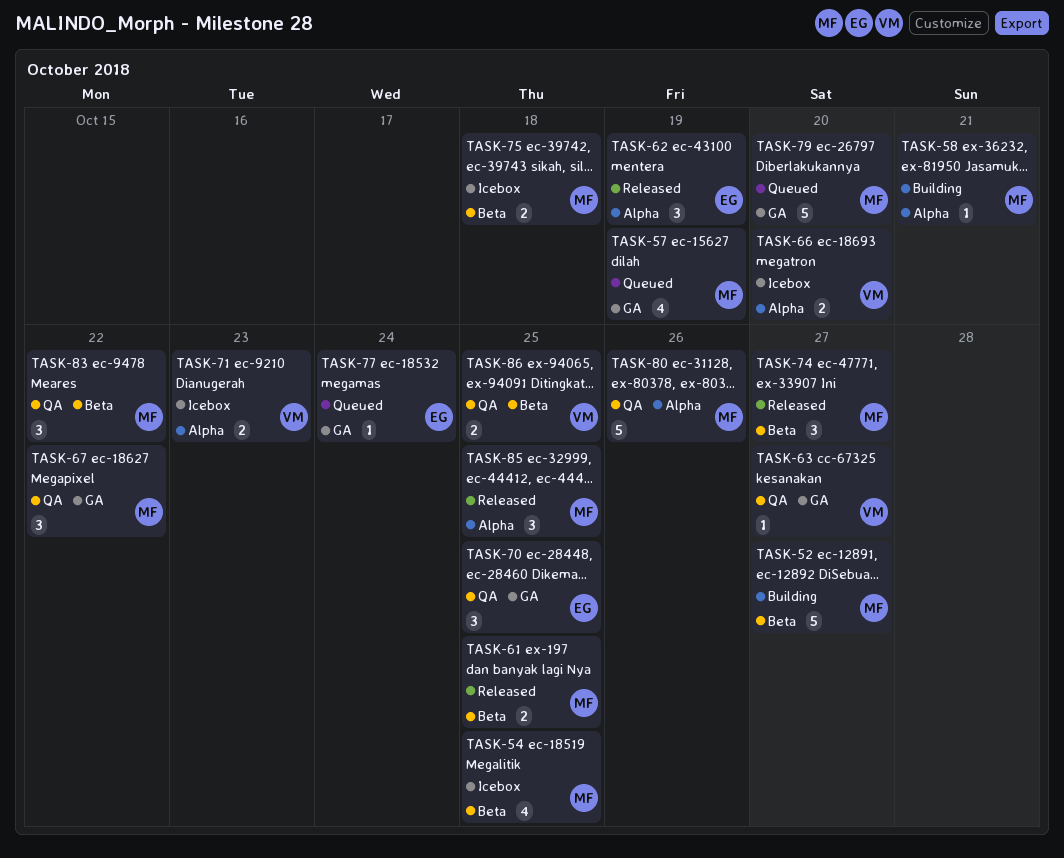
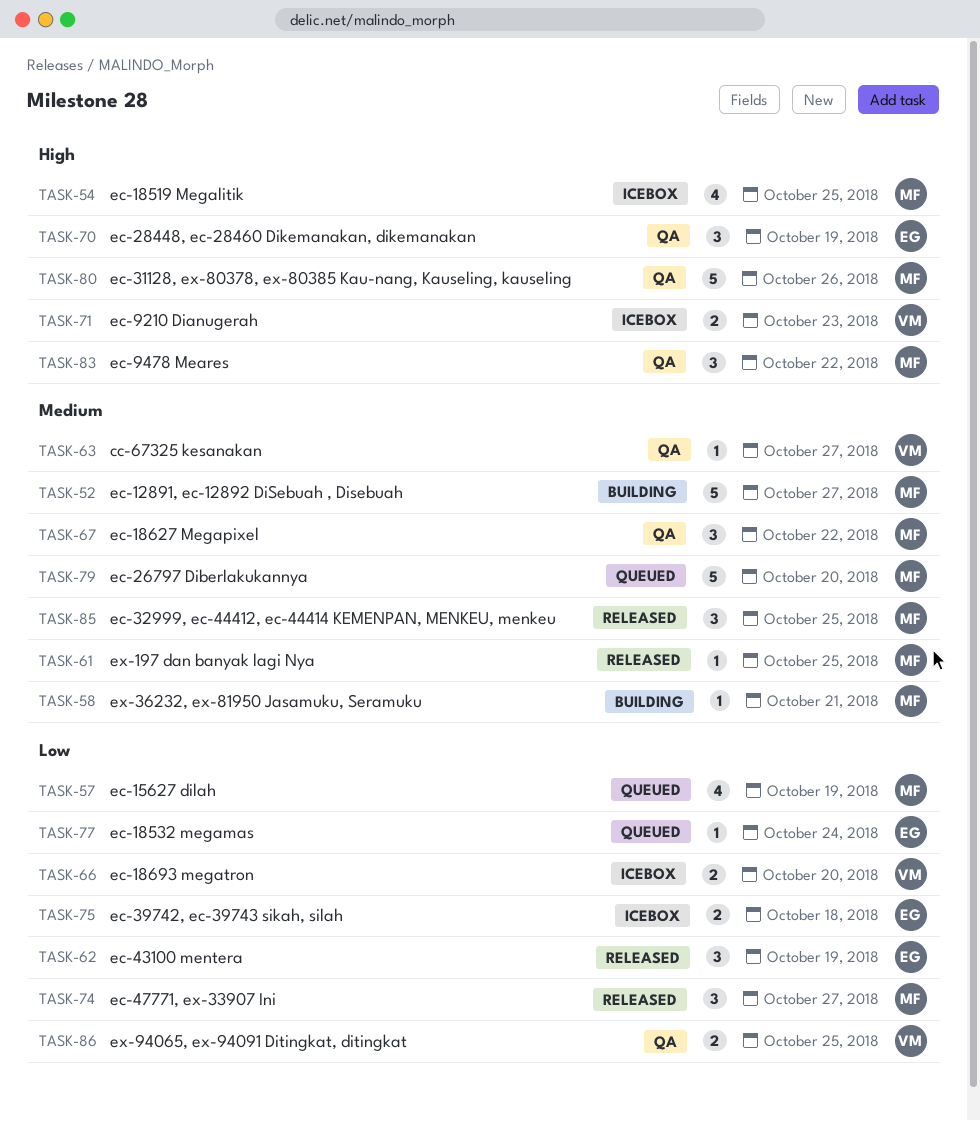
TASK-61, estimate: 2 -> 1
TASK-70, due: Oct 25 -> Oct 19
TASK-75, owner: MF -> EG

